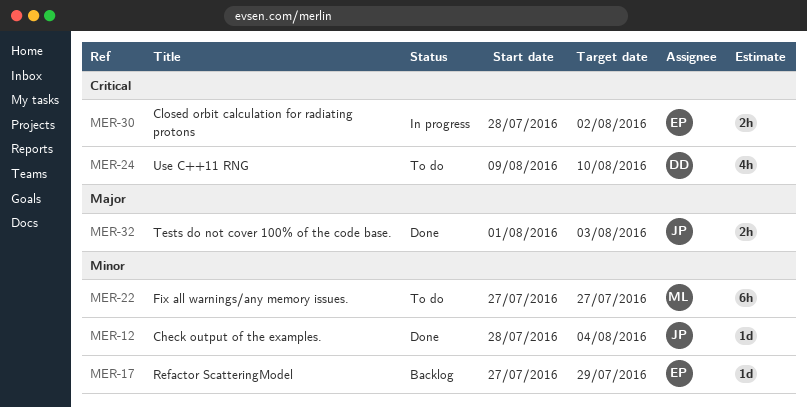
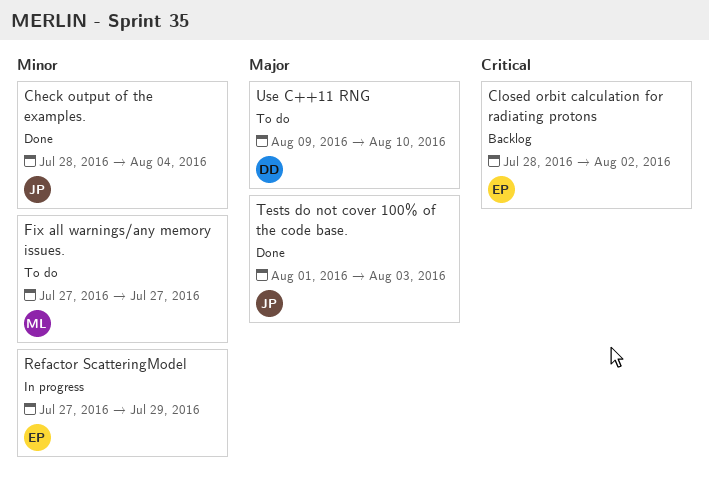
Closed orbit calculation for radiating protons, status: In progress -> Backlog
Refactor ScatteringModel, status: Backlog -> In progress
Use C++11 RNG, priority: Critical -> Major

